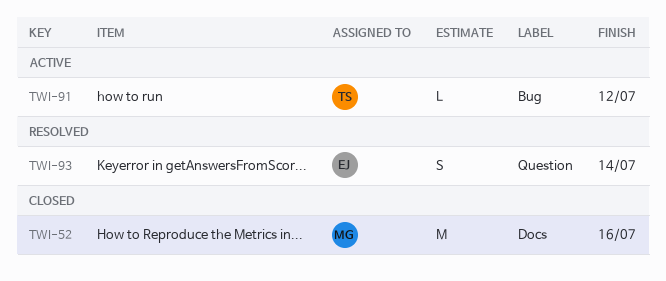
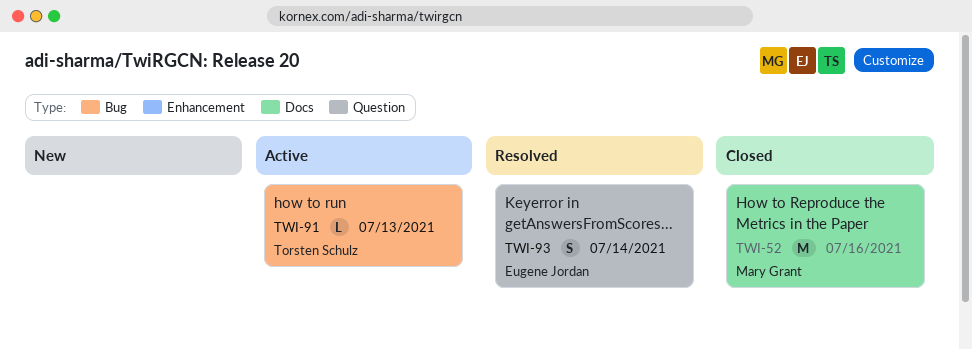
TWI-91, due: Jul 12 -> Jul 13

